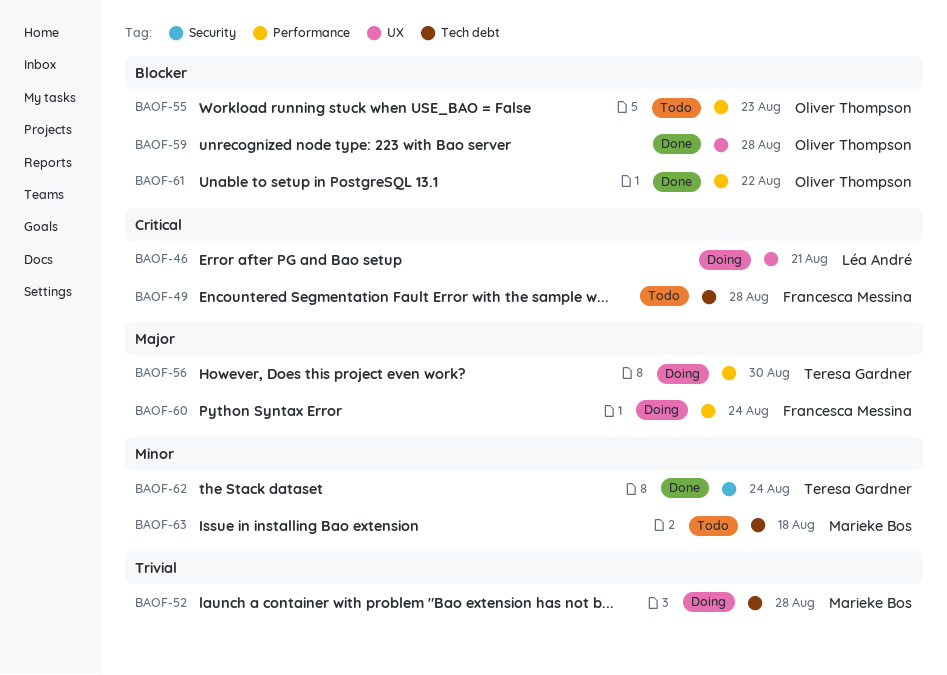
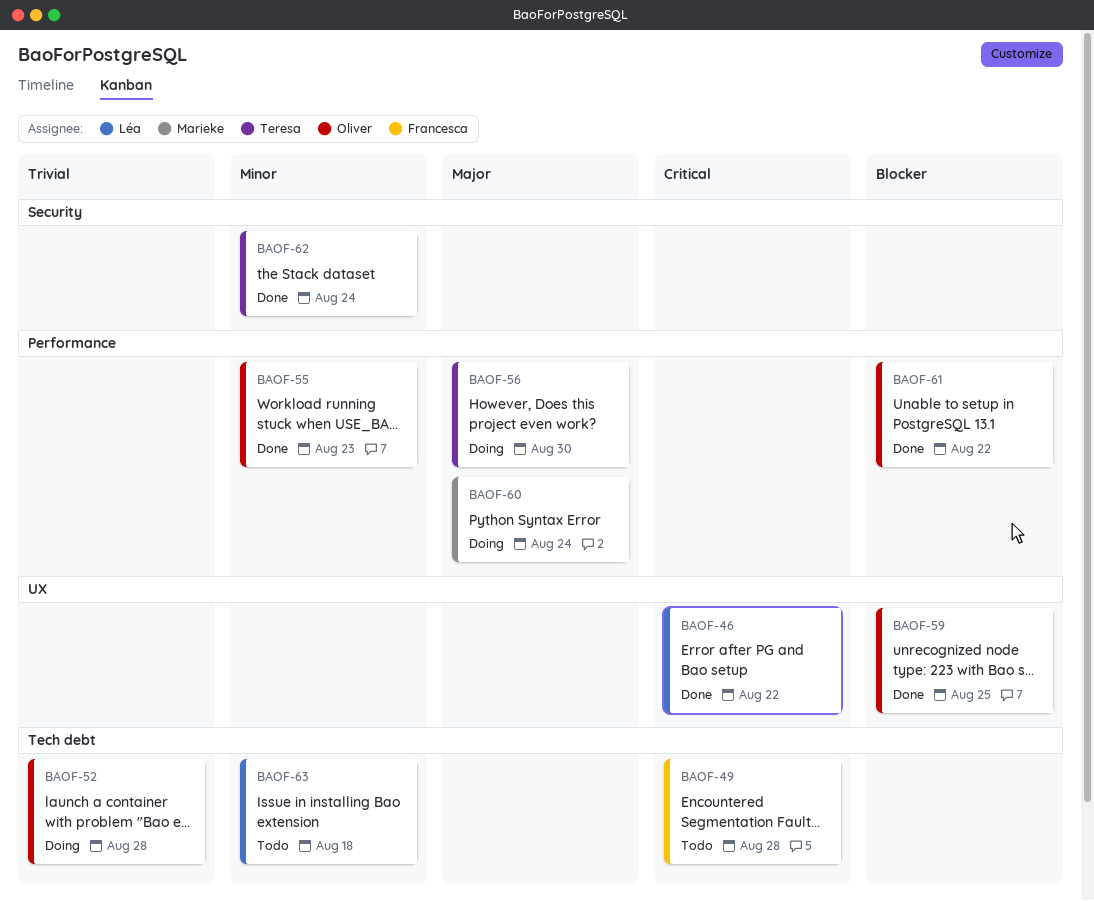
BAOF-46, status: Doing -> Done
BAOF-46, due: Aug 21 -> Aug 22
BAOF-52, owner: Marieke Bos -> Oliver Thompson
BAOF-55, status: Todo -> Done
BAOF-55, priority: Blocker -> Minor
BAOF-59, due: Aug 28 -> Aug 25
BAOF-60, owner: Francesca Messina -> Marieke Bos
BAOF-63, owner: Marieke Bos -> Léa André

